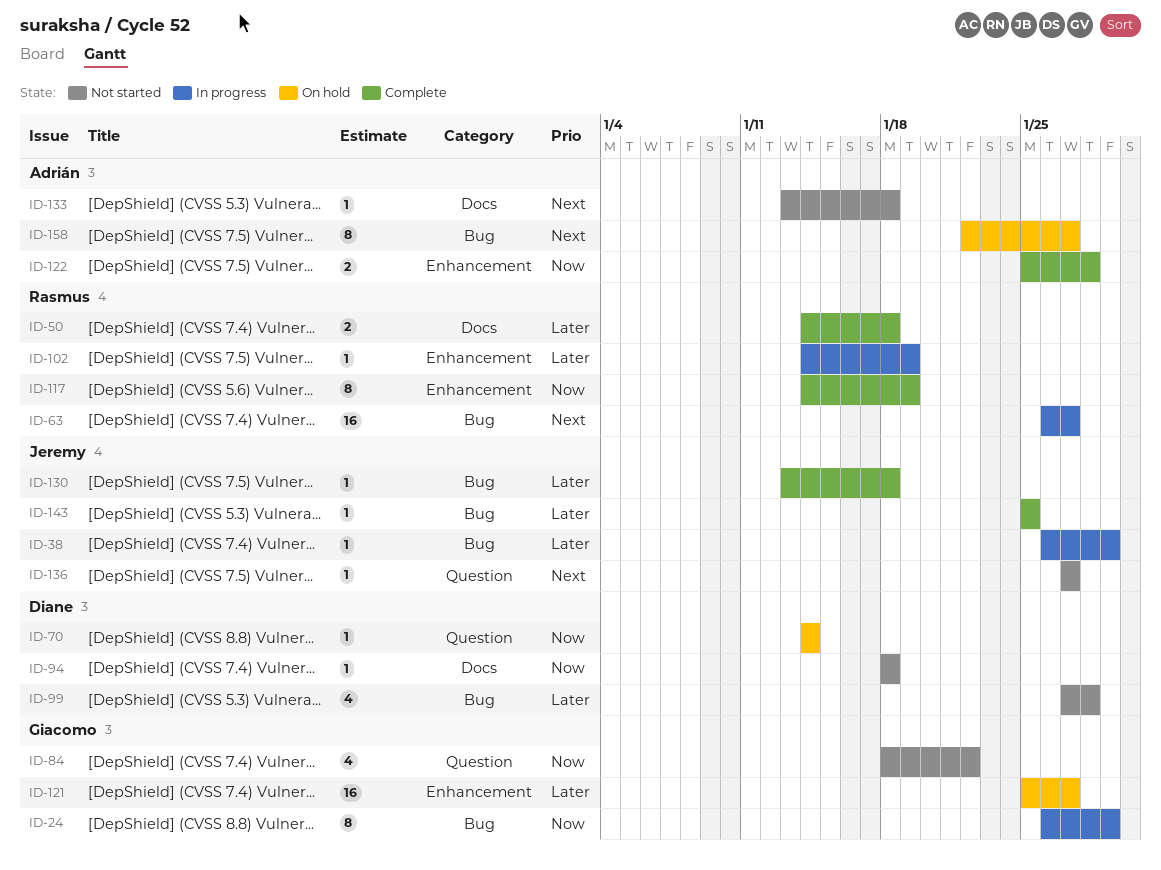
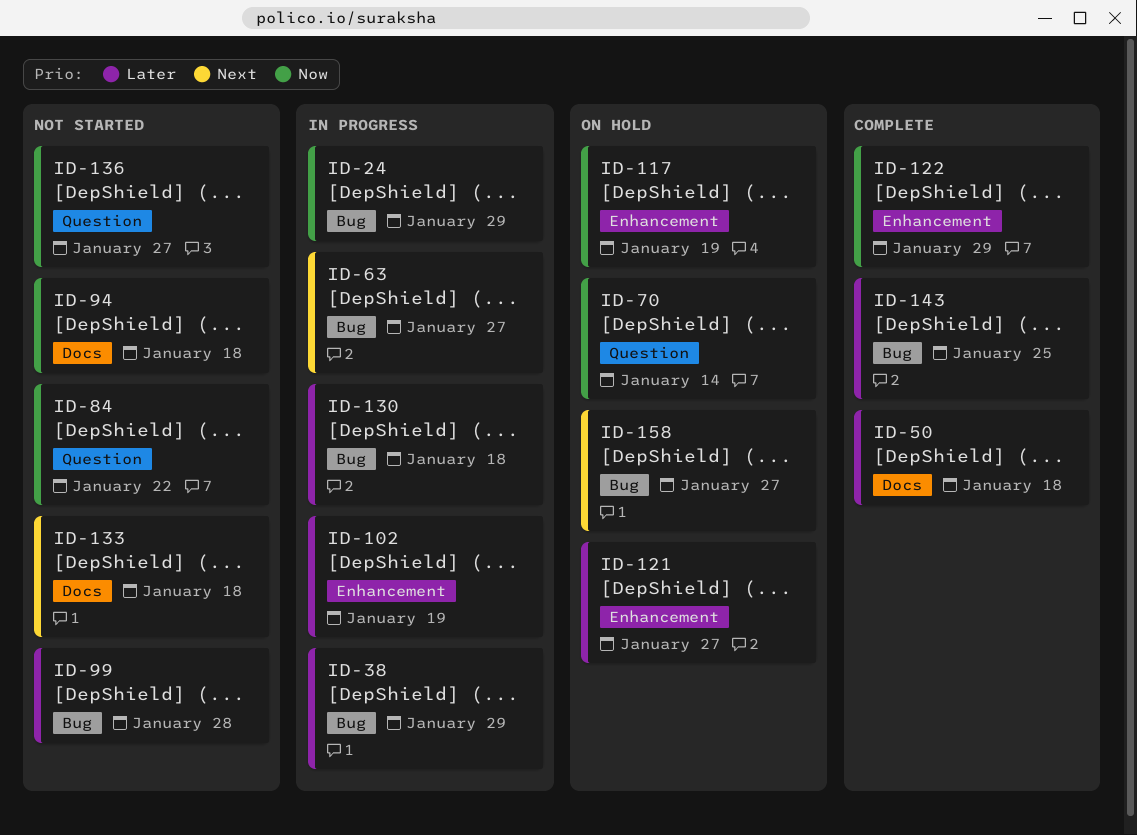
ID-117, status: Complete -> On hold
ID-122, due: Jan 28 -> Jan 29
ID-130, status: Complete -> In progress
ID-136, priority: Next -> Now

